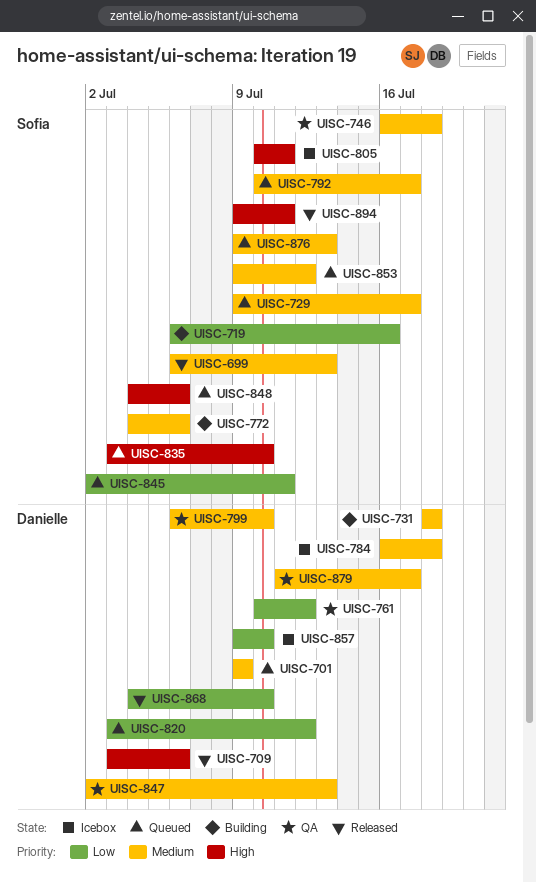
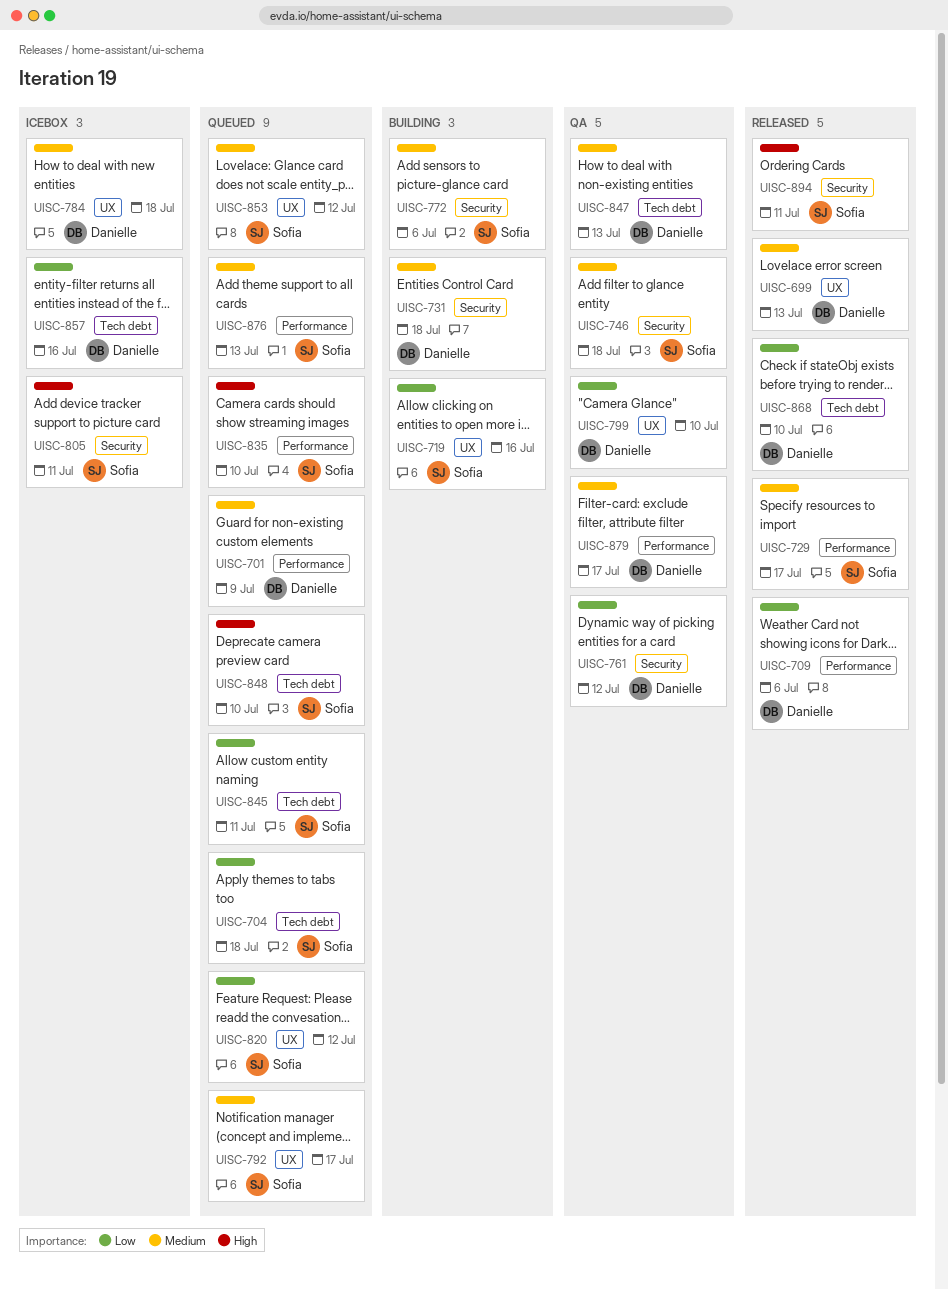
UISC-699, owner: Sofia -> Danielle
UISC-704: none -> present
UISC-709, priority: High -> Low
UISC-729, status: Queued -> Released
UISC-799, priority: Medium -> Low
UISC-820, owner: Danielle -> Sofia
UISC-848, due: Jul 6 -> Jul 10
UISC-857, due: Jul 10 -> Jul 16

